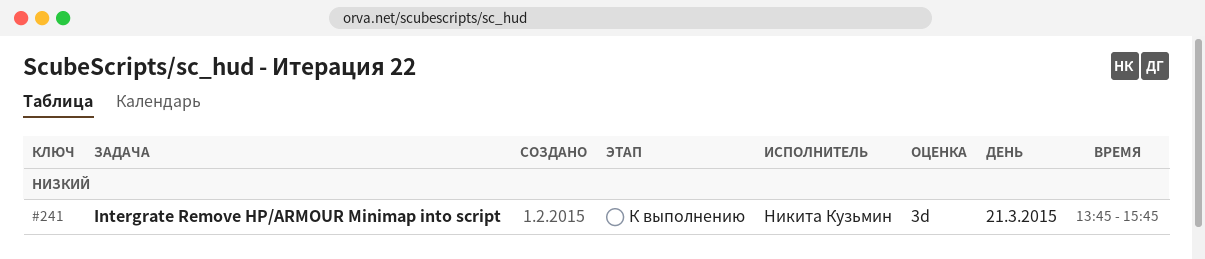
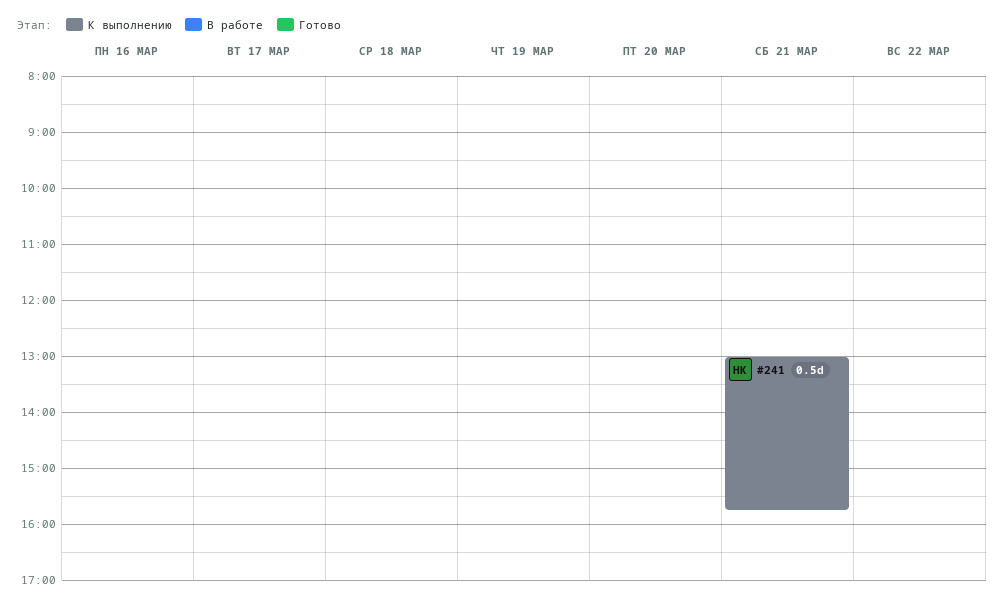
#241, estimate: 3d -> 0.5d
#241, begins: 13:45 -> 13:00

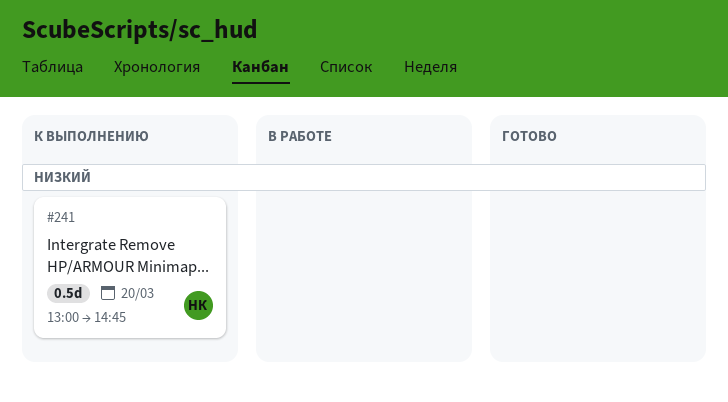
#241, day: Mar 21 -> Mar 20
#241, ends: 15:45 -> 14:45

